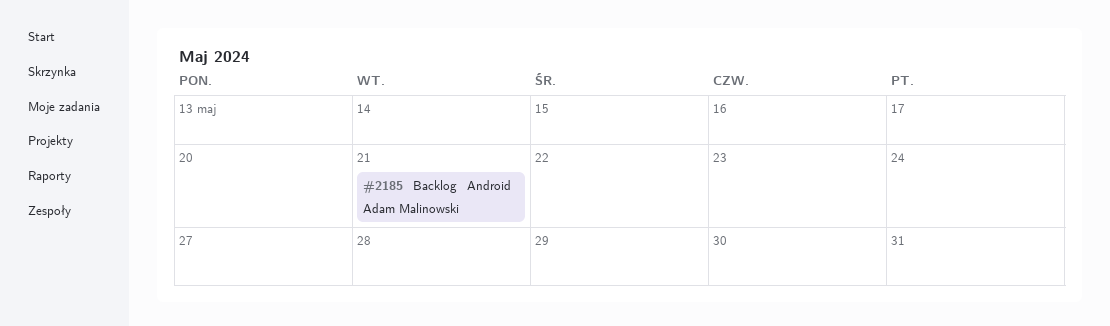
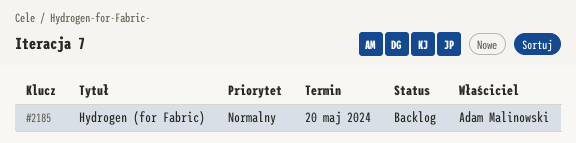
#2185, due: May 21 -> May 20

